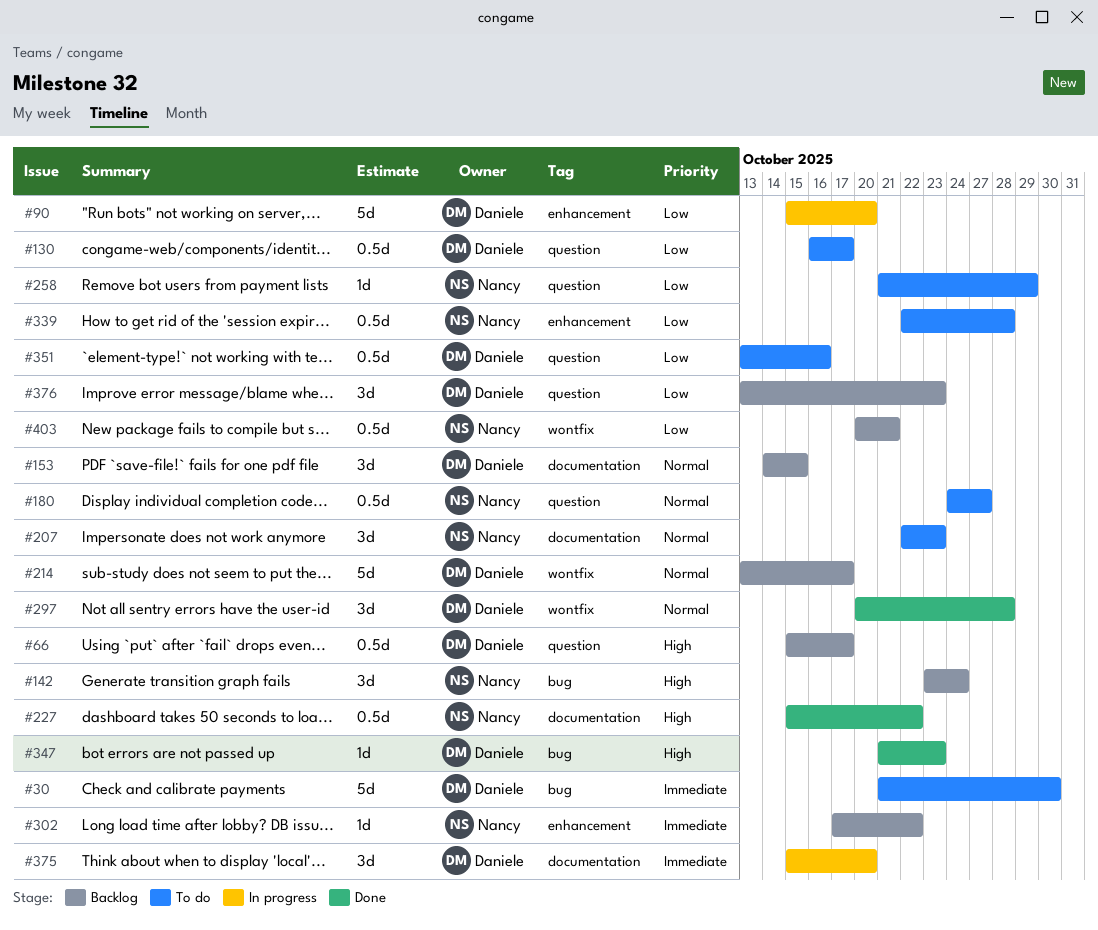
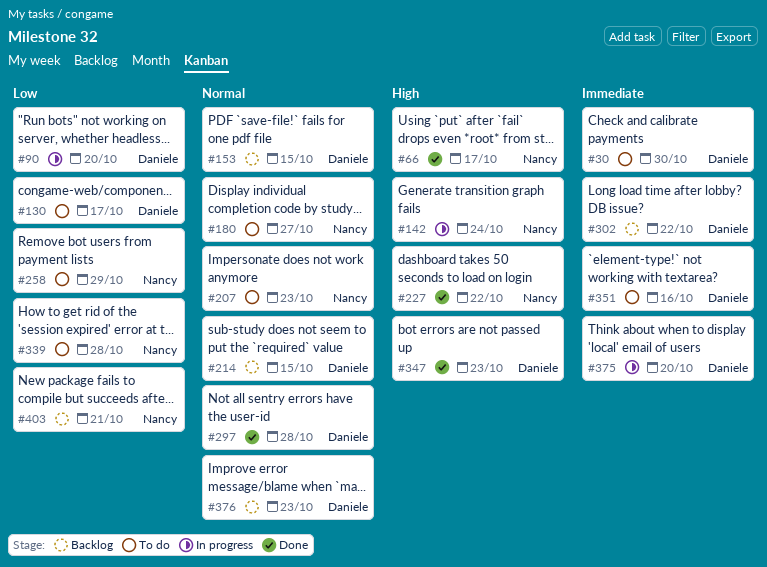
#66, status: Backlog -> Done
#66, owner: Daniele -> Nancy
#142, status: Backlog -> In progress
#214, due: Oct 17 -> Oct 15
#302, owner: Nancy -> Daniele
#351, priority: Low -> Immediate
#376, priority: Low -> Normal

